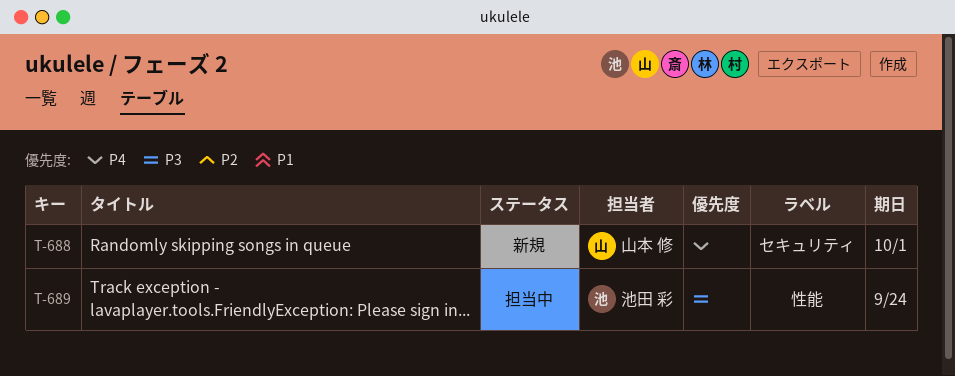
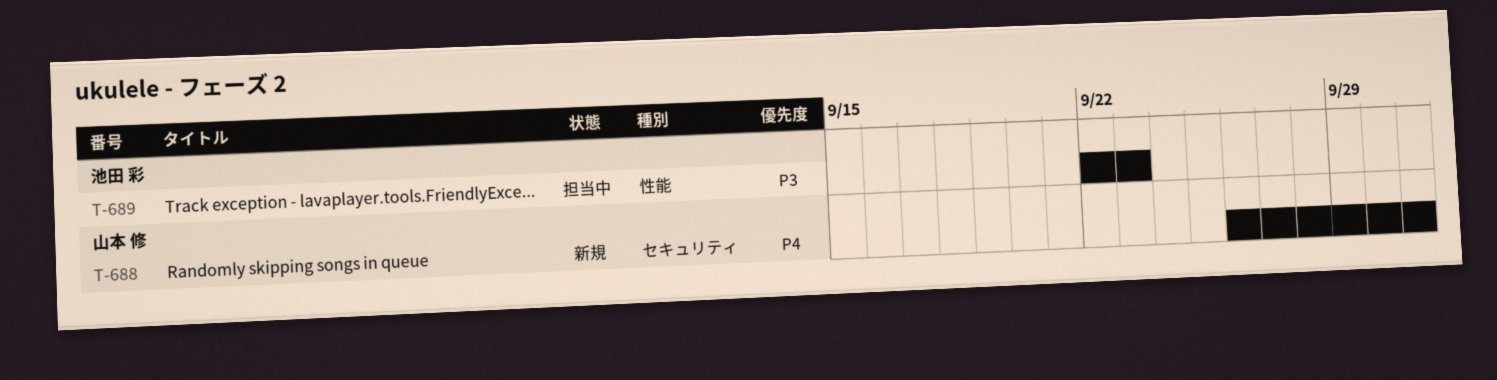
T-689, due: Sep 24 -> Sep 23

